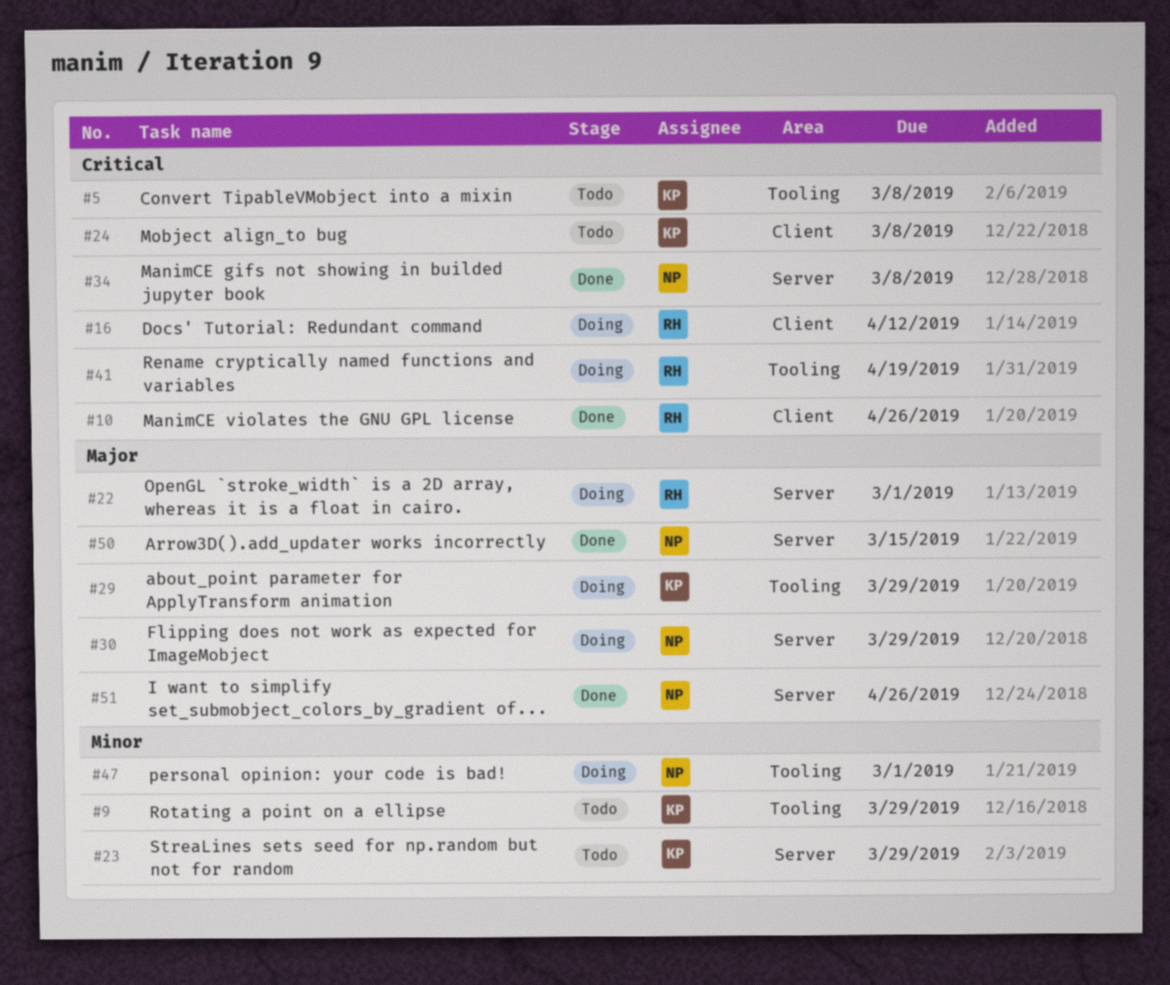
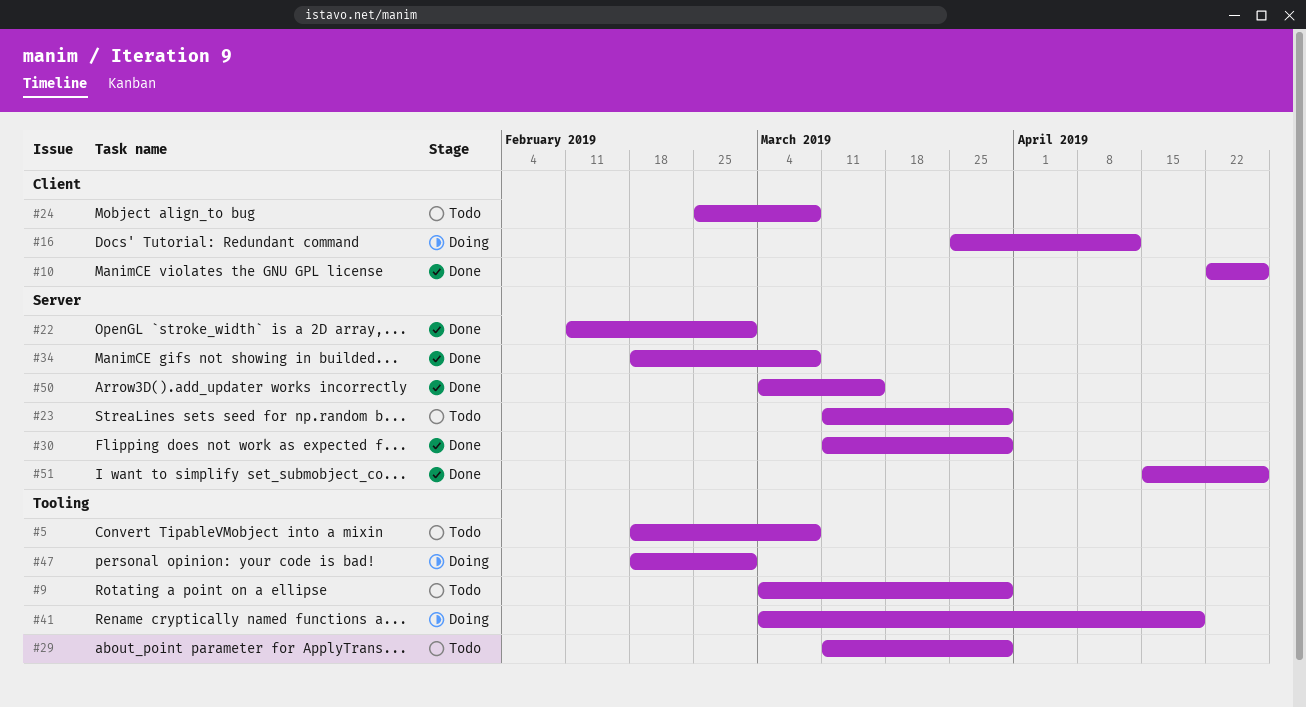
#22, status: Doing -> Done
#29, status: Doing -> Todo
#30, status: Doing -> Done

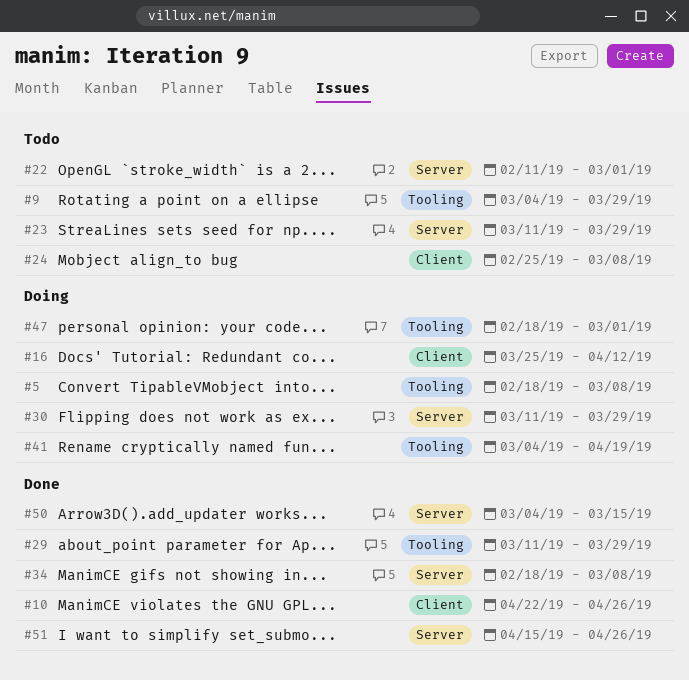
#5, status: Todo -> Doing
#22, status: Done -> Todo
#29, status: Todo -> Done
#30, status: Done -> Doing

